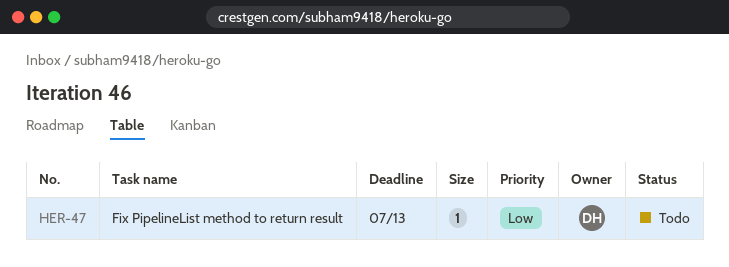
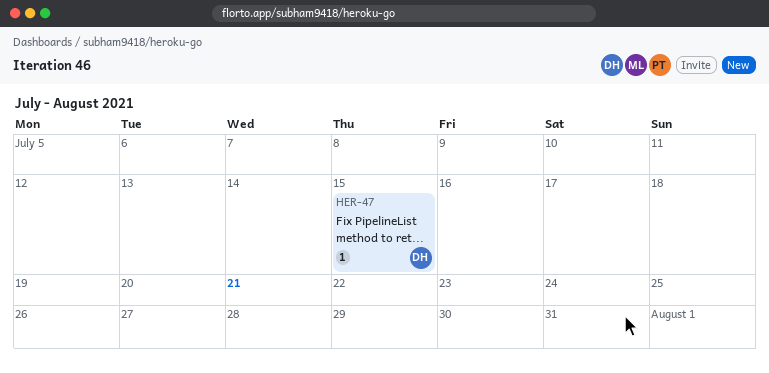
HER-47, due: Jul 13 -> Jul 15

